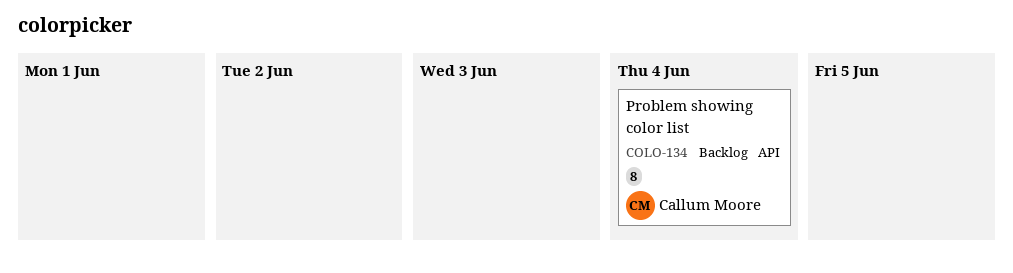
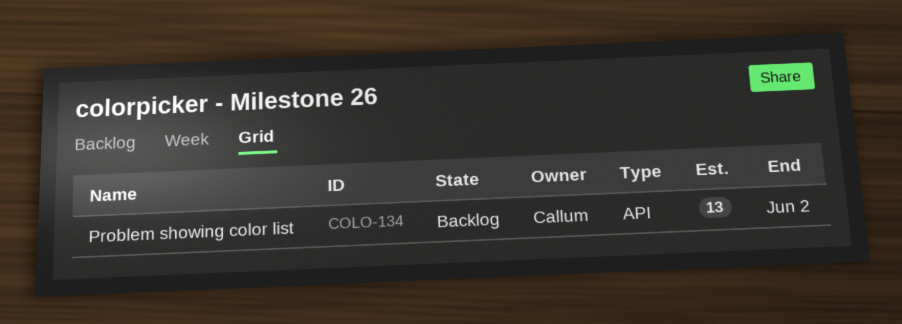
COLO-134, estimate: 8 -> 13
COLO-134, due: Jun 4 -> Jun 2

